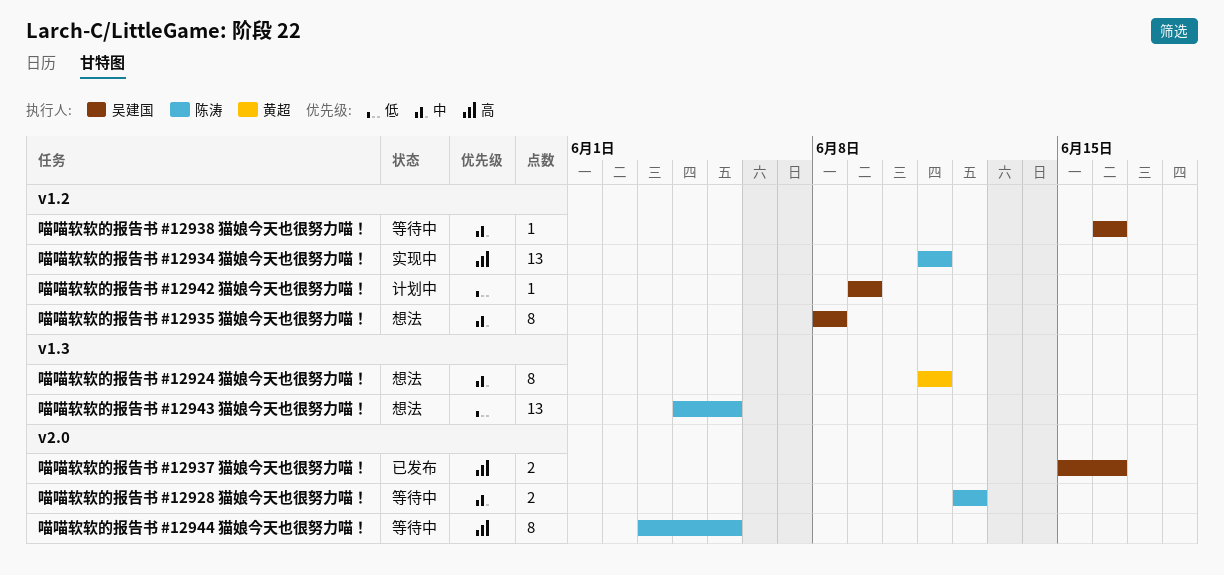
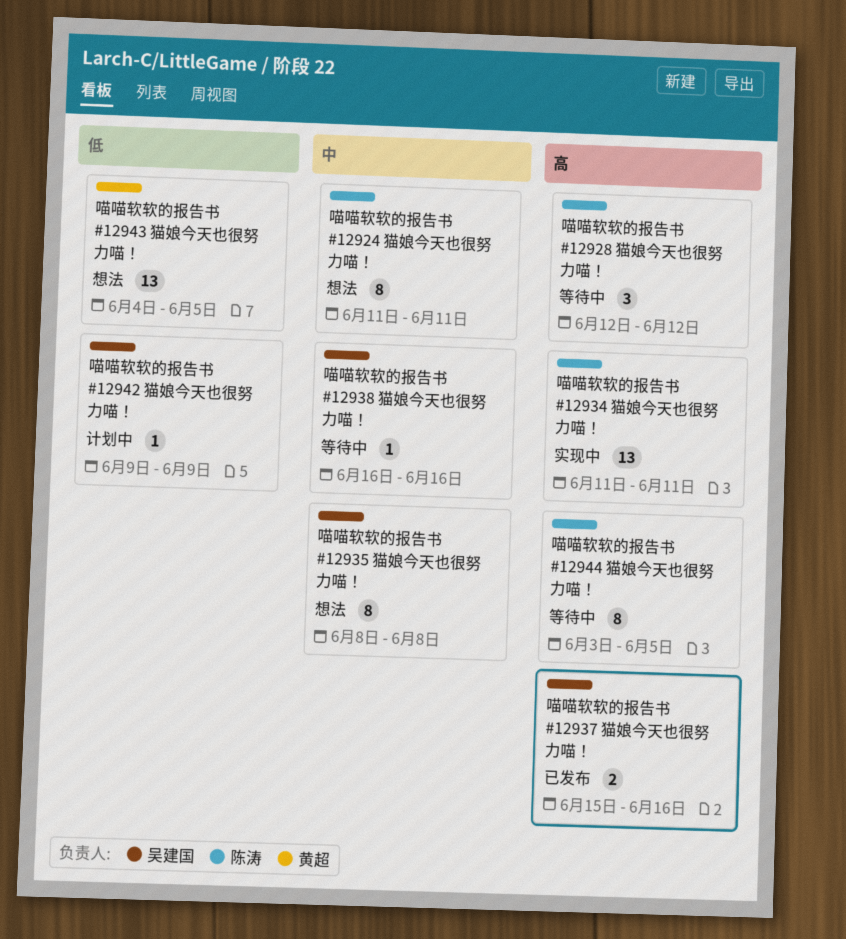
喵喵软软的报告书 #12924 猫娘今天也很努力喵！, owner: 黄超 -> 陈涛
喵喵软软的报告书 #12928 猫娘今天也很努力喵！, priority: 中 -> 高
喵喵软软的报告书 #12928 猫娘今天也很努力喵！, estimate: 2 -> 3
喵喵软软的报告书 #12943 猫娘今天也很努力喵！, owner: 陈涛 -> 黄超

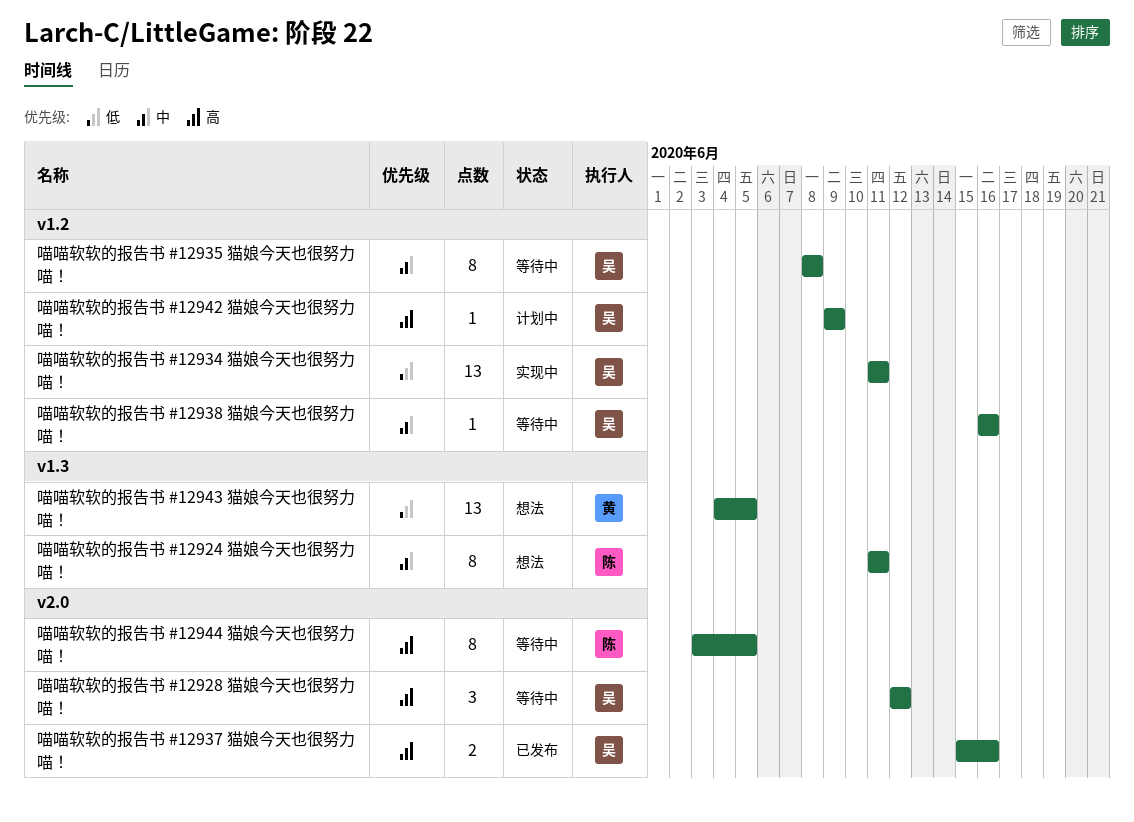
喵喵软软的报告书 #12928 猫娘今天也很努力喵！, owner: 陈涛 -> 吴建国
喵喵软软的报告书 #12934 猫娘今天也很努力喵！, owner: 陈涛 -> 吴建国
喵喵软软的报告书 #12934 猫娘今天也很努力喵！, priority: 高 -> 低
喵喵软软的报告书 #12935 猫娘今天也很努力喵！, status: 想法 -> 等待中
喵喵软软的报告书 #12942 猫娘今天也很努力喵！, priority: 低 -> 高

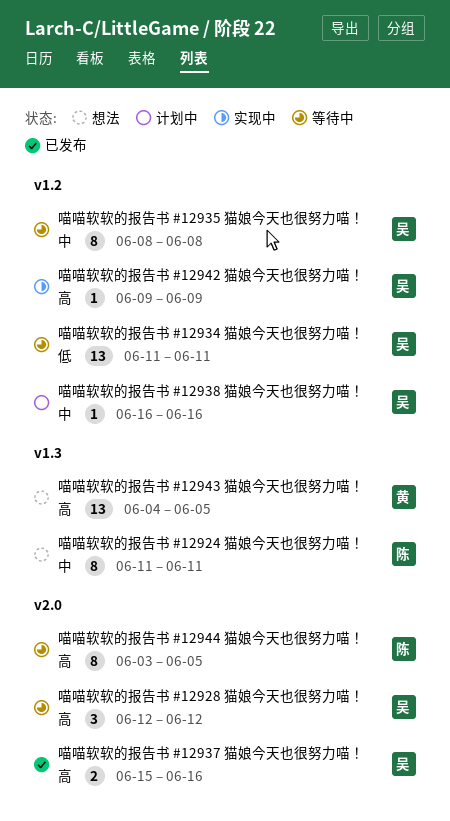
喵喵软软的报告书 #12934 猫娘今天也很努力喵！, status: 实现中 -> 等待中
喵喵软软的报告书 #12938 猫娘今天也很努力喵！, status: 等待中 -> 计划中
喵喵软软的报告书 #12942 猫娘今天也很努力喵！, status: 计划中 -> 实现中
喵喵软软的报告书 #12943 猫娘今天也很努力喵！, priority: 低 -> 高

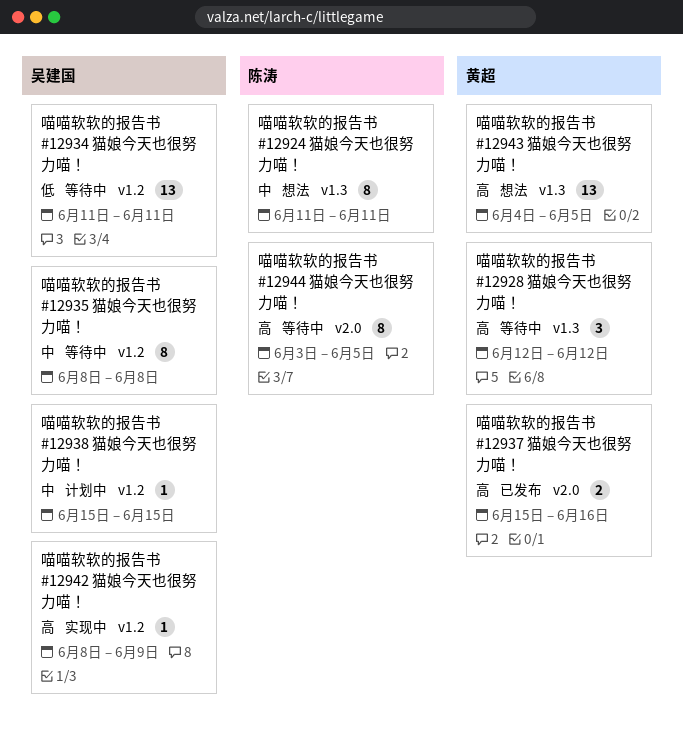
喵喵软软的报告书 #12928 猫娘今天也很努力喵！, owner: 吴建国 -> 黄超
喵喵软软的报告书 #12928 猫娘今天也很努力喵！, label: v2.0 -> v1.3
喵喵软软的报告书 #12937 猫娘今天也很努力喵！, owner: 吴建国 -> 黄超
喵喵软软的报告书 #12938 猫娘今天也很努力喵！, start: Jun 16 -> Jun 15
喵喵软软的报告书 #12938 猫娘今天也很努力喵！, due: Jun 16 -> Jun 15
喵喵软软的报告书 #12942 猫娘今天也很努力喵！, start: Jun 9 -> Jun 8

